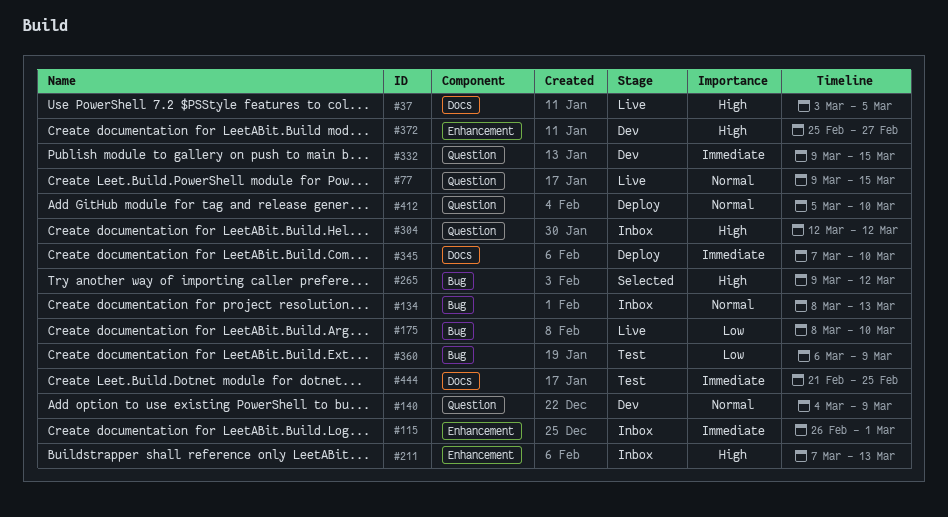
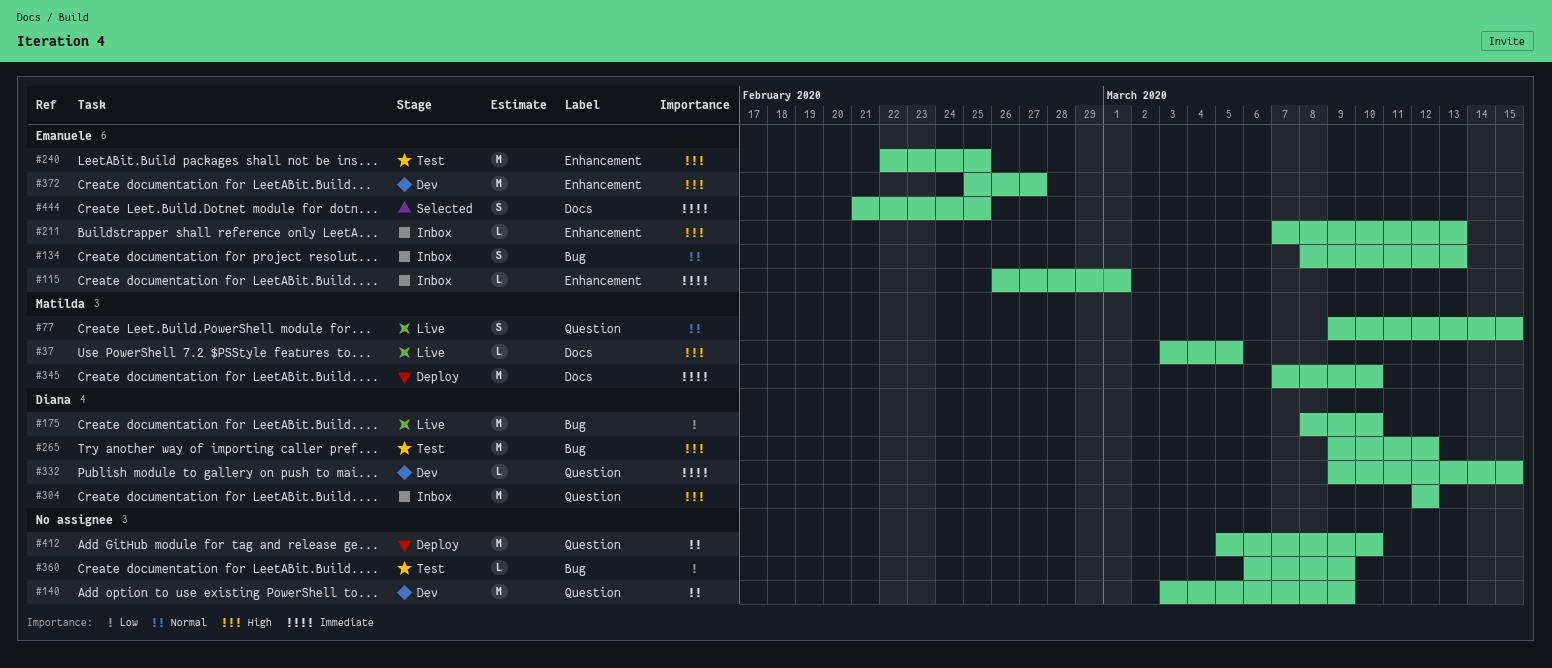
#140, start: Mar 4 -> Mar 3
#240: none -> present
#265, status: Selected -> Test
#444, status: Test -> Selected

